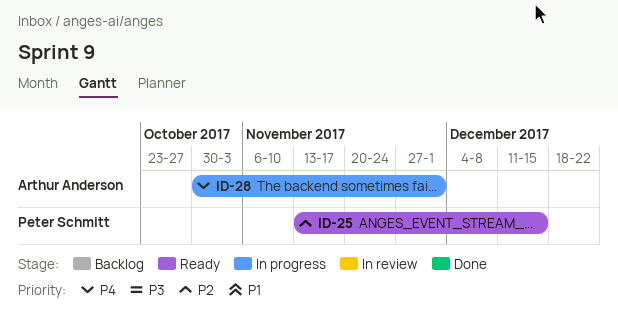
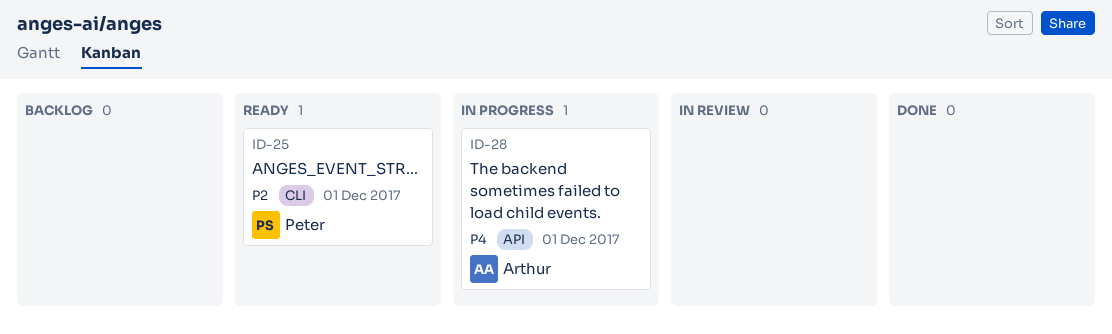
ID-25, due: Dec 15 -> Dec 1

